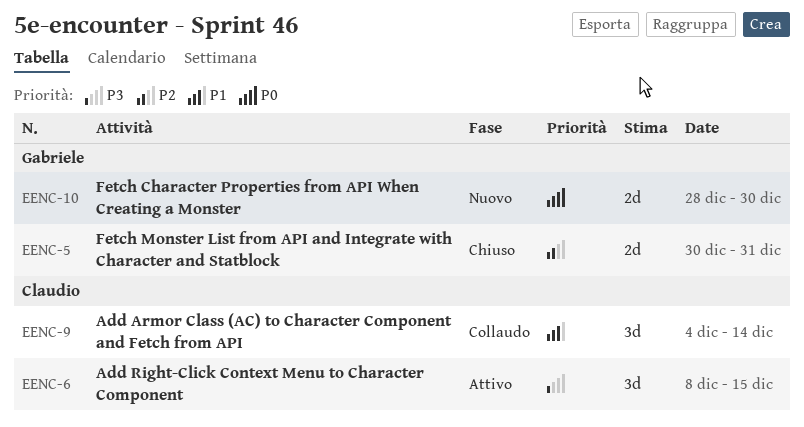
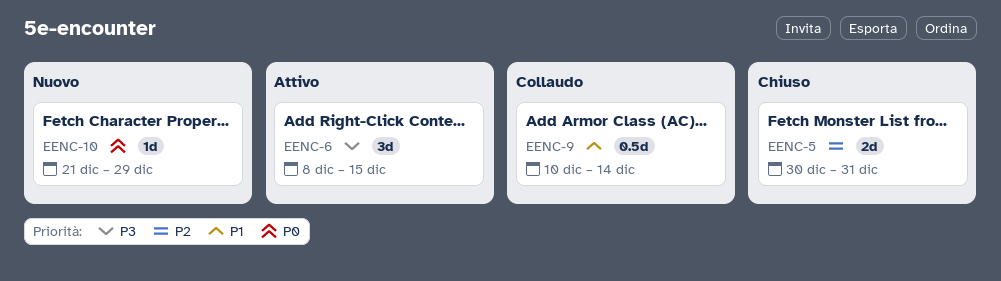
EENC-9, estimate: 3d -> 0.5d
EENC-9, start: Dec 4 -> Dec 10
EENC-10, estimate: 2d -> 1d
EENC-10, start: Dec 28 -> Dec 21
EENC-10, due: Dec 30 -> Dec 29

